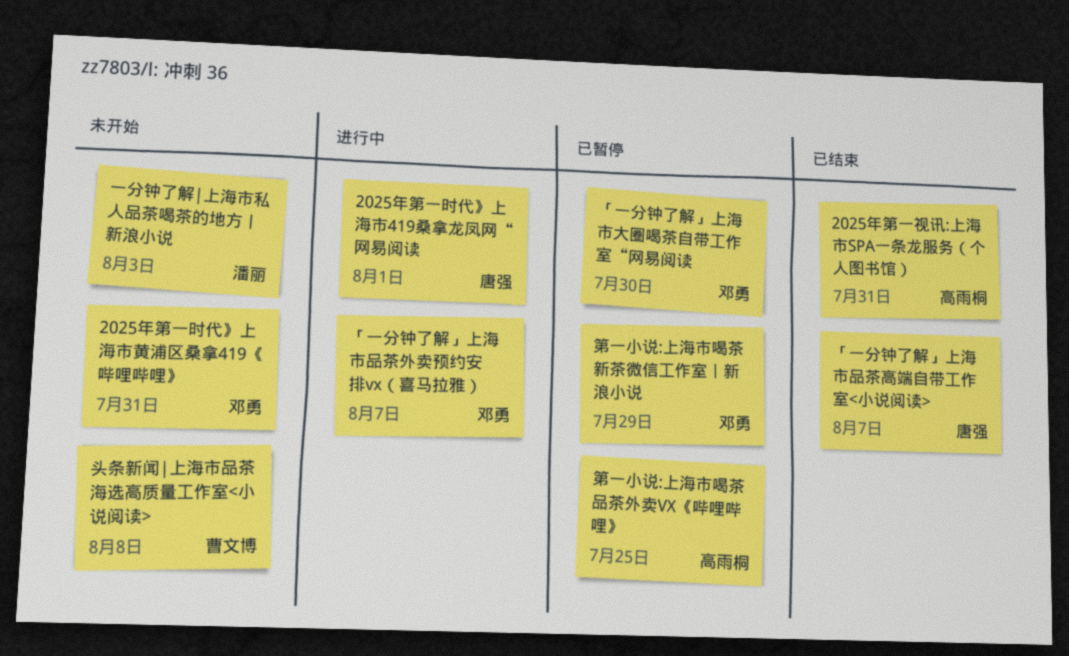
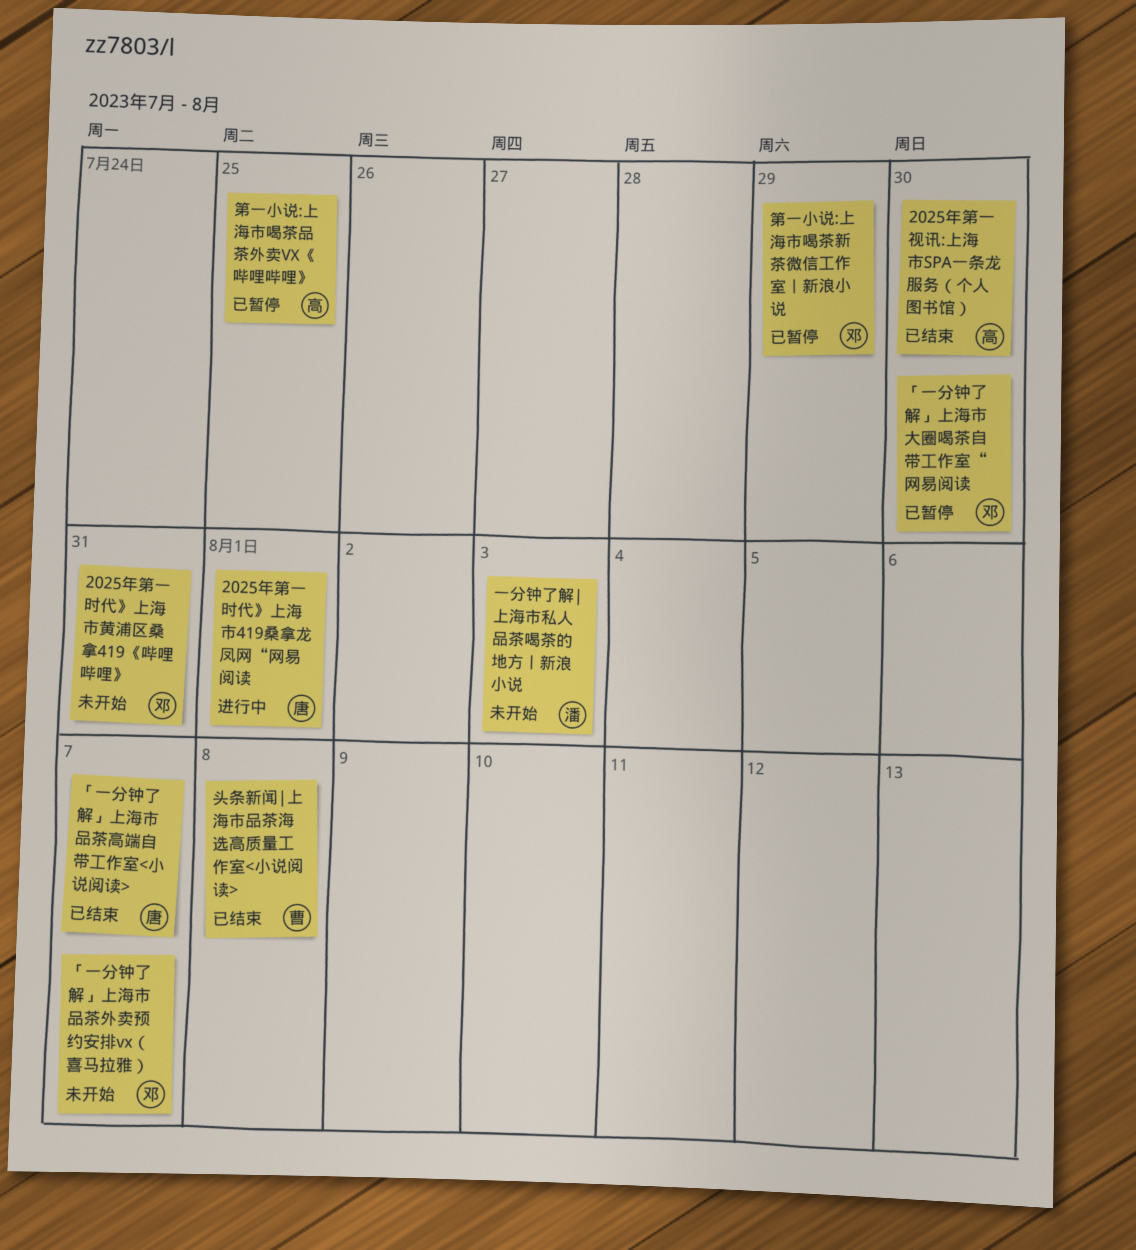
2025年第一视讯:上海市SPA一条龙服务（个人图书馆）, due: Jul 31 -> Jul 30
「一分钟了解」上海市品茶外卖预约安排vx（喜马拉雅）, status: 进行中 -> 未开始
头条新闻|上海市品茶海选高质量工作室<小说阅读>, status: 未开始 -> 已结束

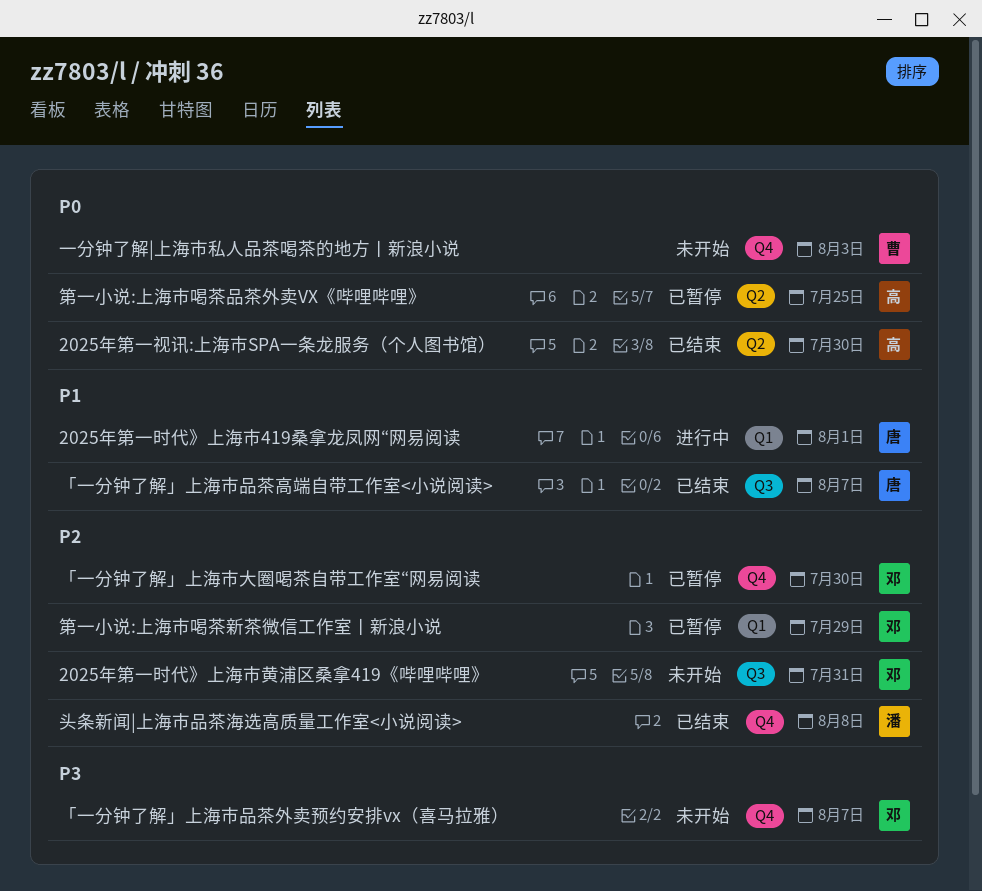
一分钟了解|上海市私人品茶喝茶的地方丨新浪小说, owner: 潘 -> 曹
头条新闻|上海市品茶海选高质量工作室<小说阅读>, owner: 曹 -> 潘

